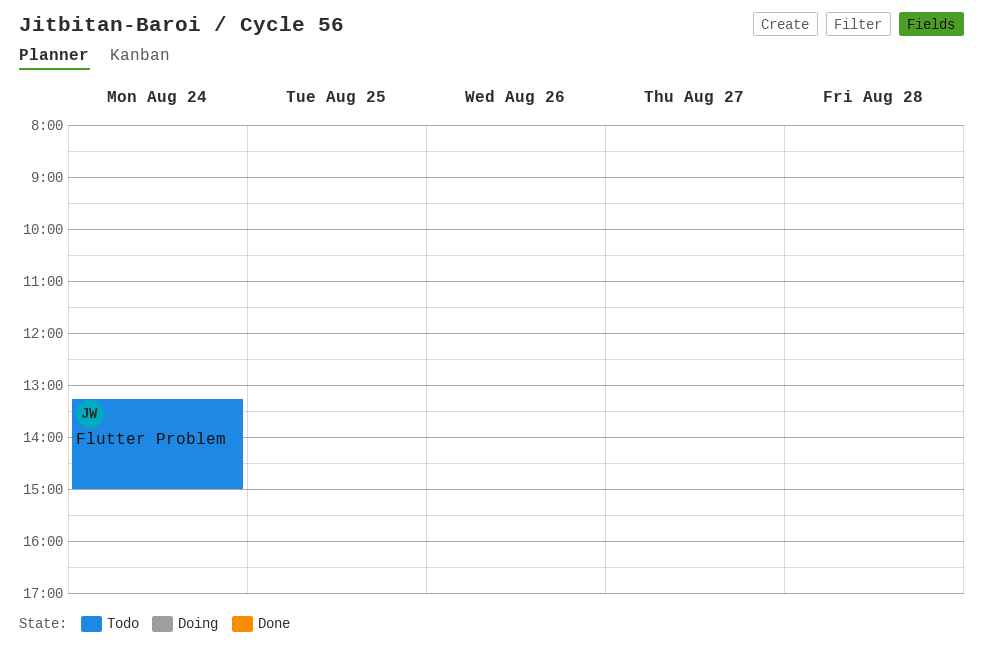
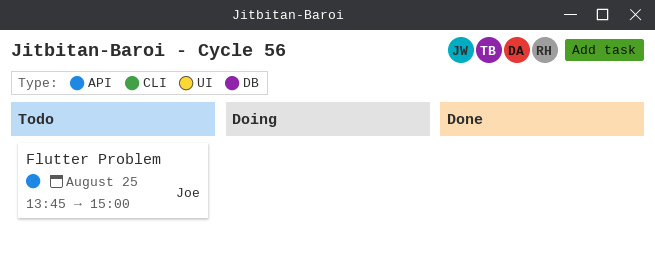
Flutter Problem, day: Aug 24 -> Aug 25
Flutter Problem, begins: 13:15 -> 13:45

